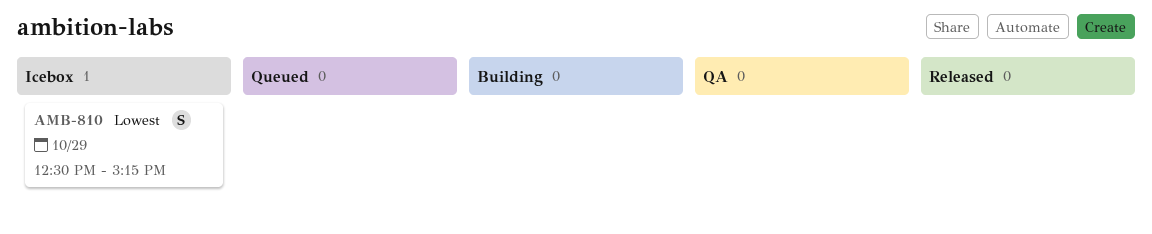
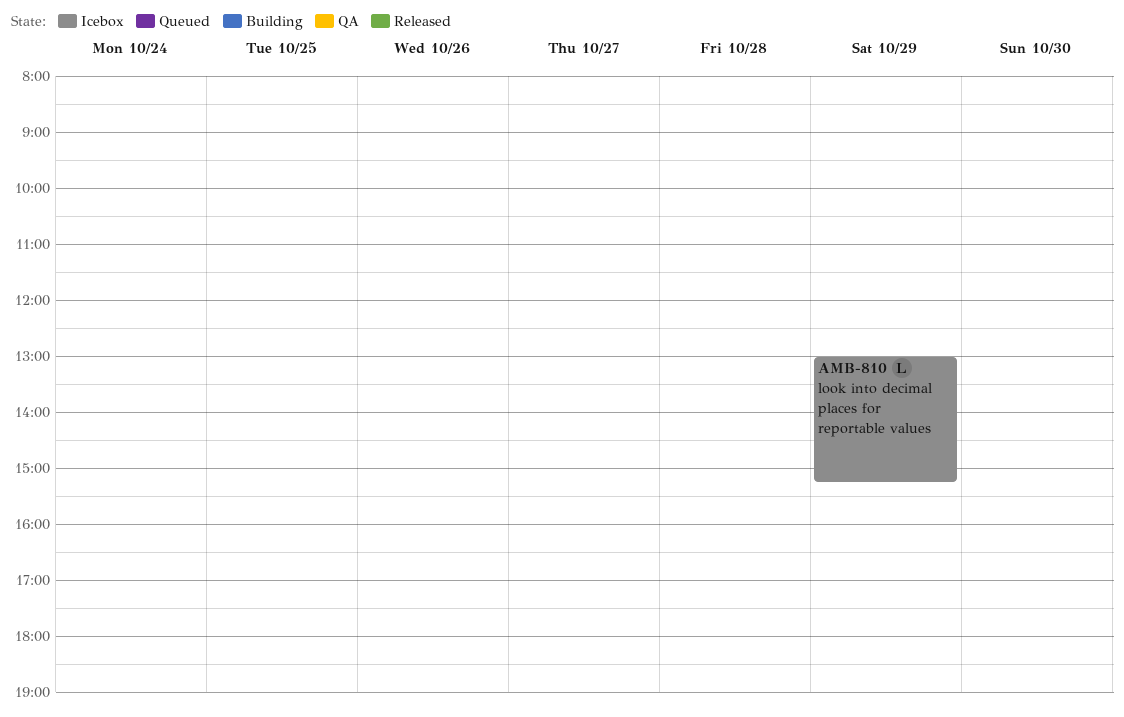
AMB-810, estimate: S -> L
AMB-810, begins: 12:30 -> 13:00

